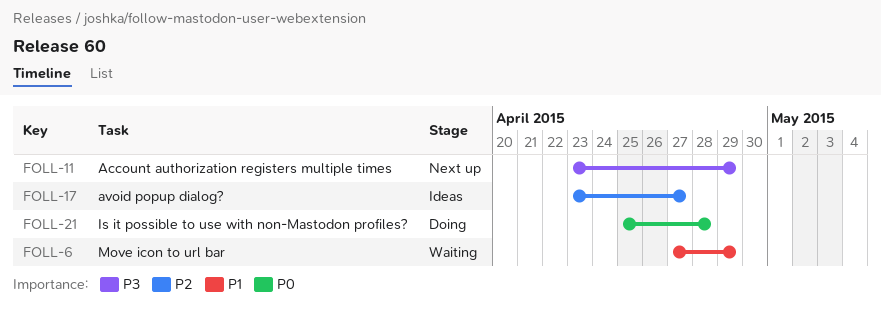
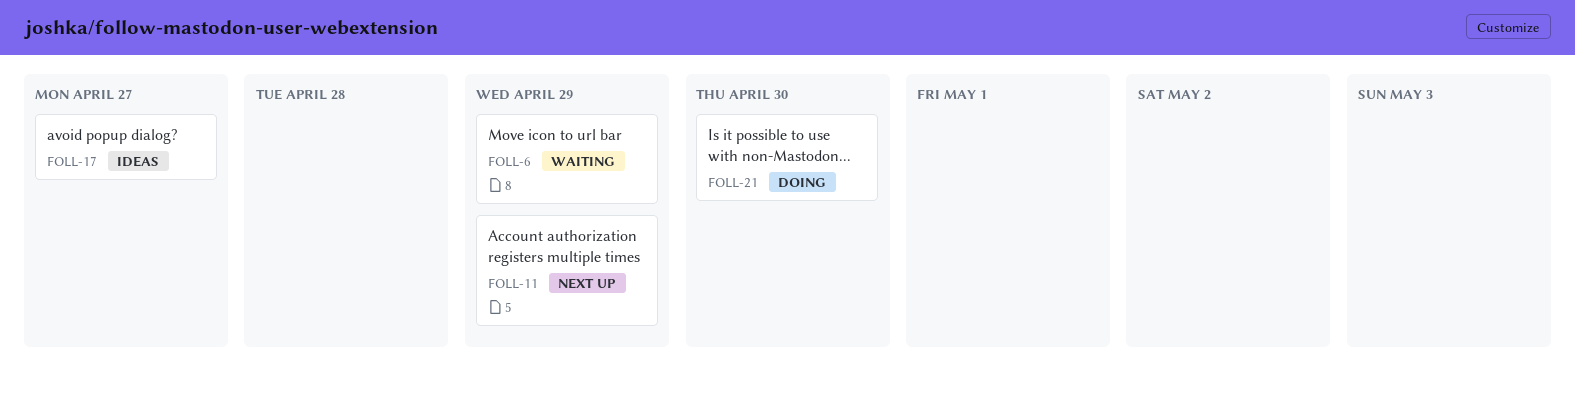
FOLL-21, due: Apr 28 -> Apr 30

